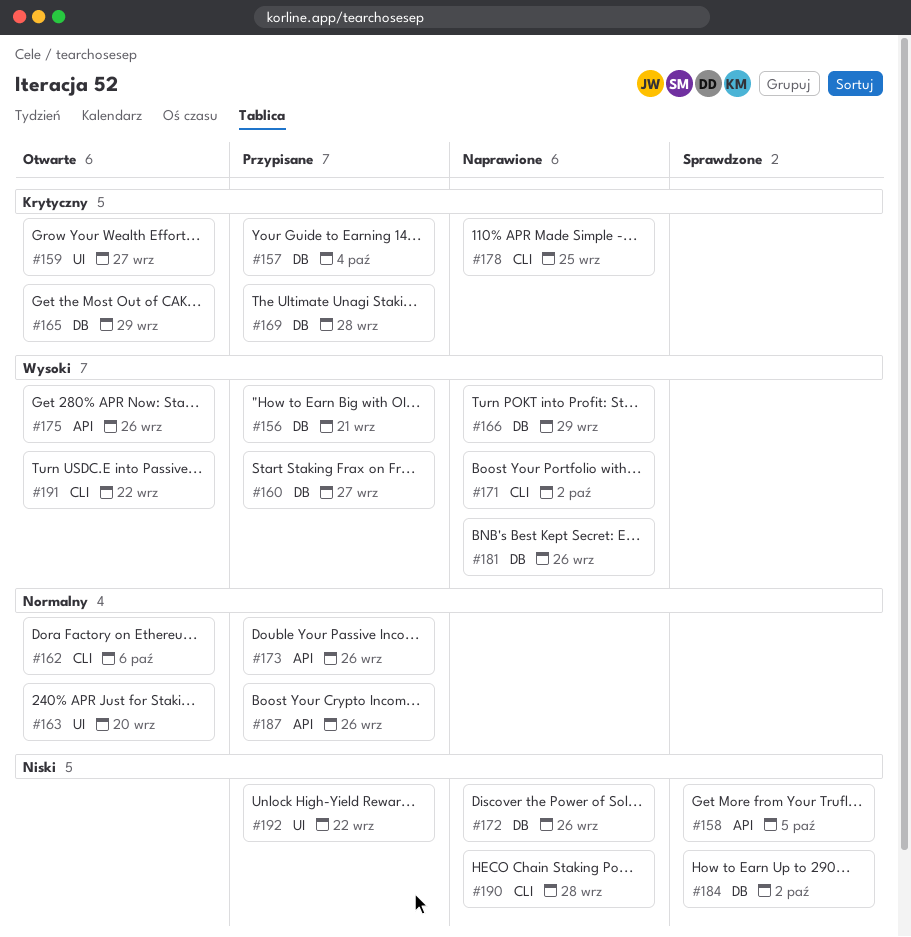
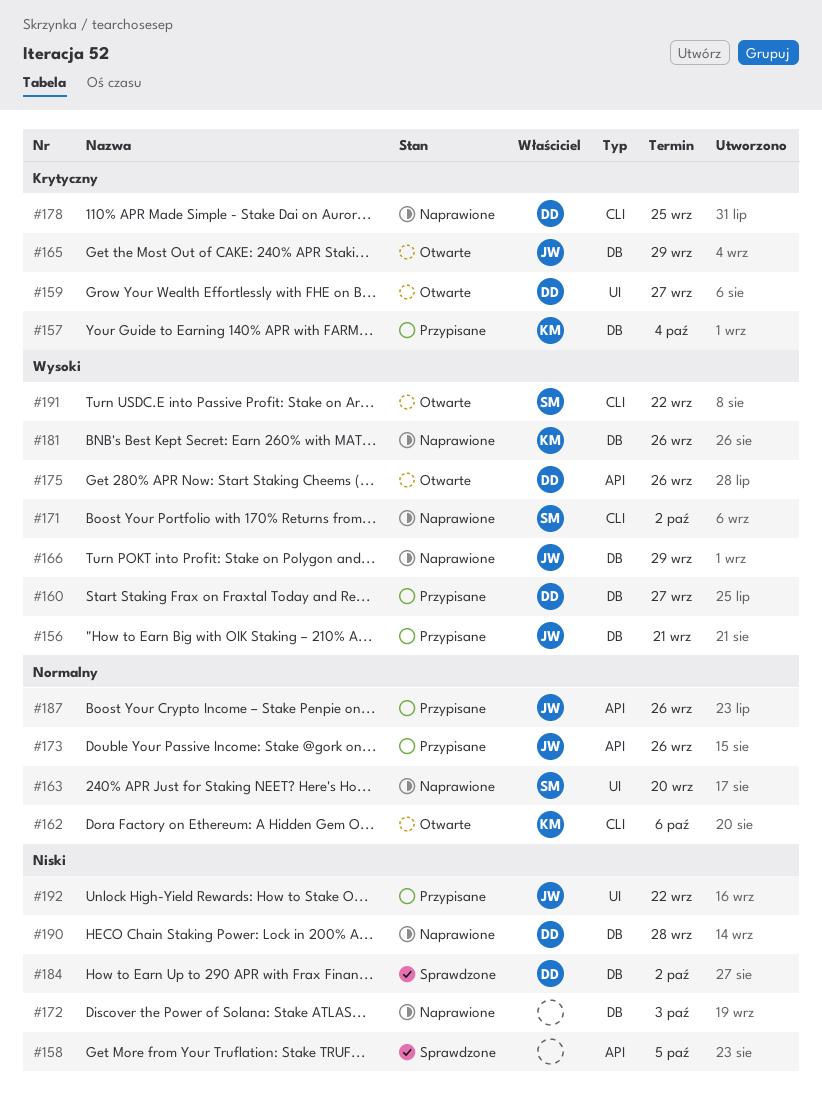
#163, status: Otwarte -> Naprawione
#169: present -> none
#172, due: Sep 26 -> Oct 3
#190, label: CLI -> DB

